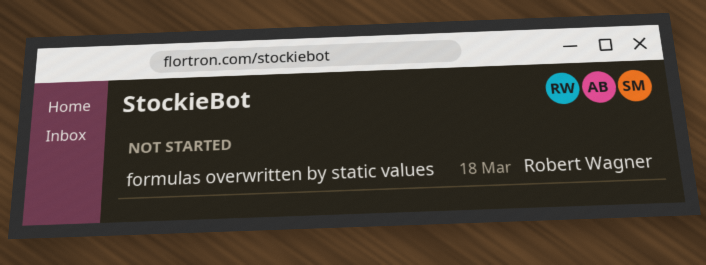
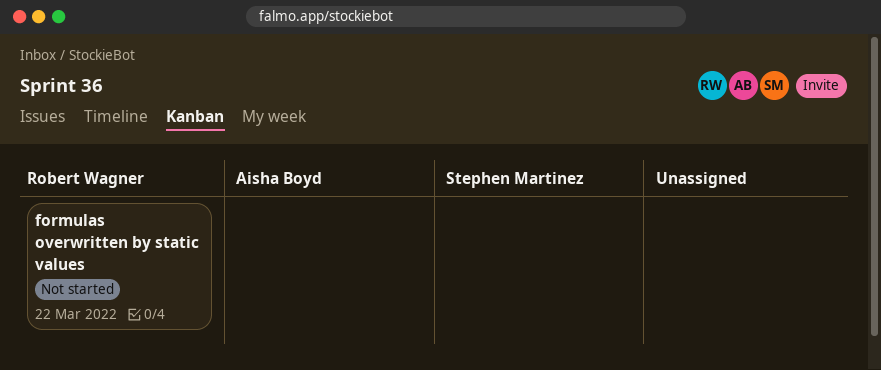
formulas overwritten by static values, due: Mar 18 -> Mar 22

